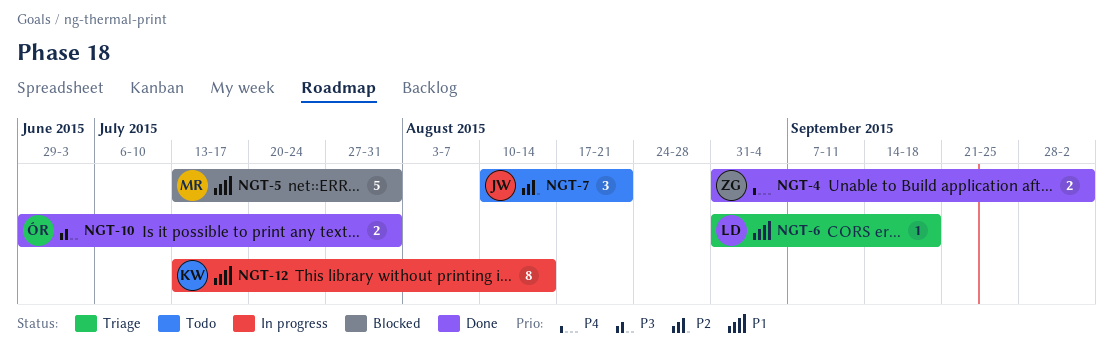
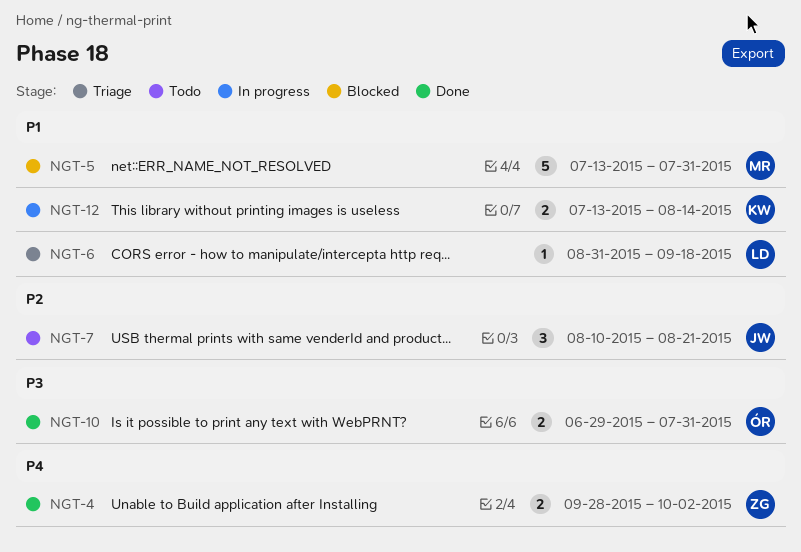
NGT-4, start: Aug 31 -> Sep 28
NGT-12, estimate: 8 -> 2

